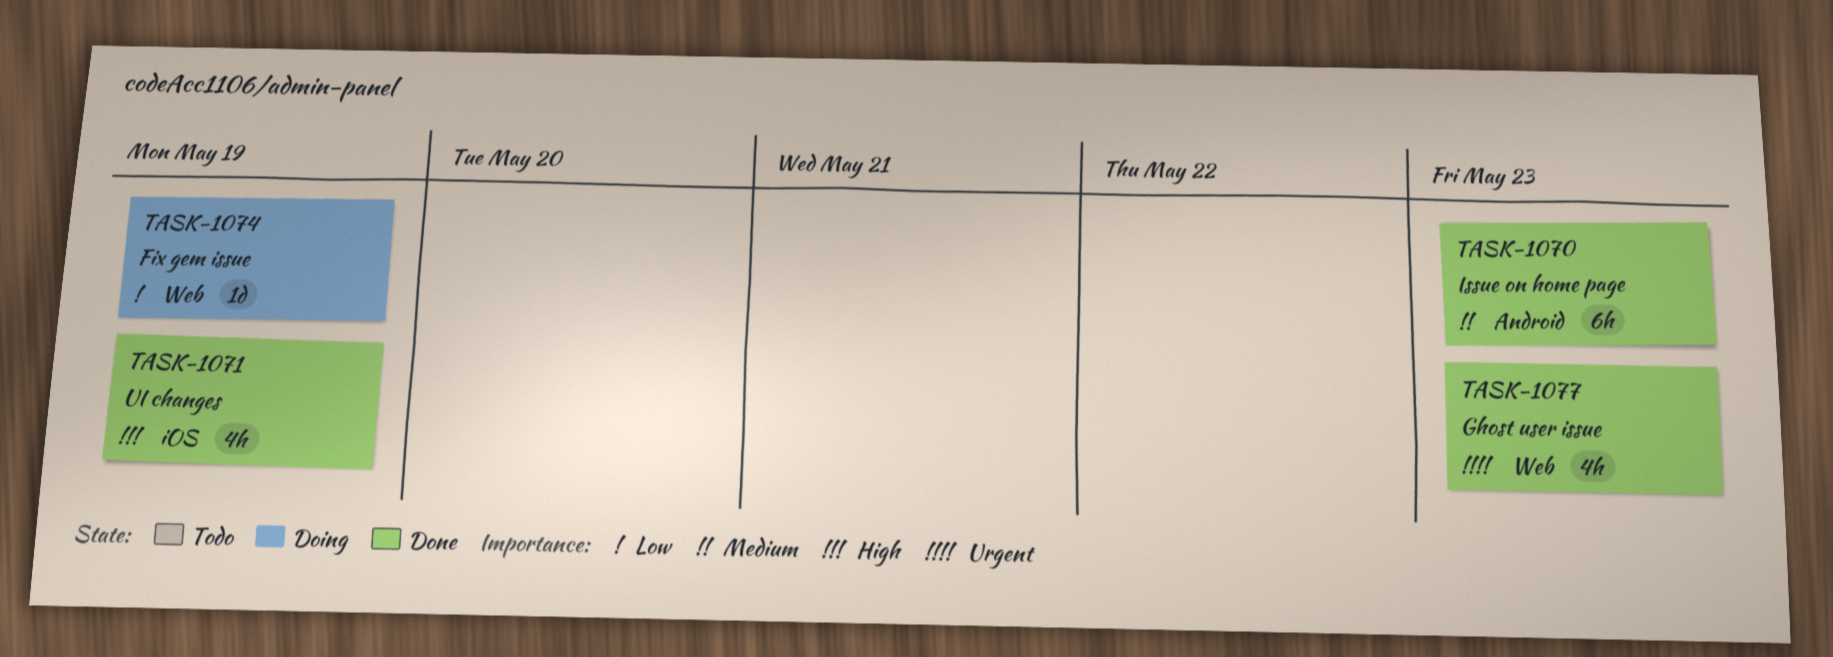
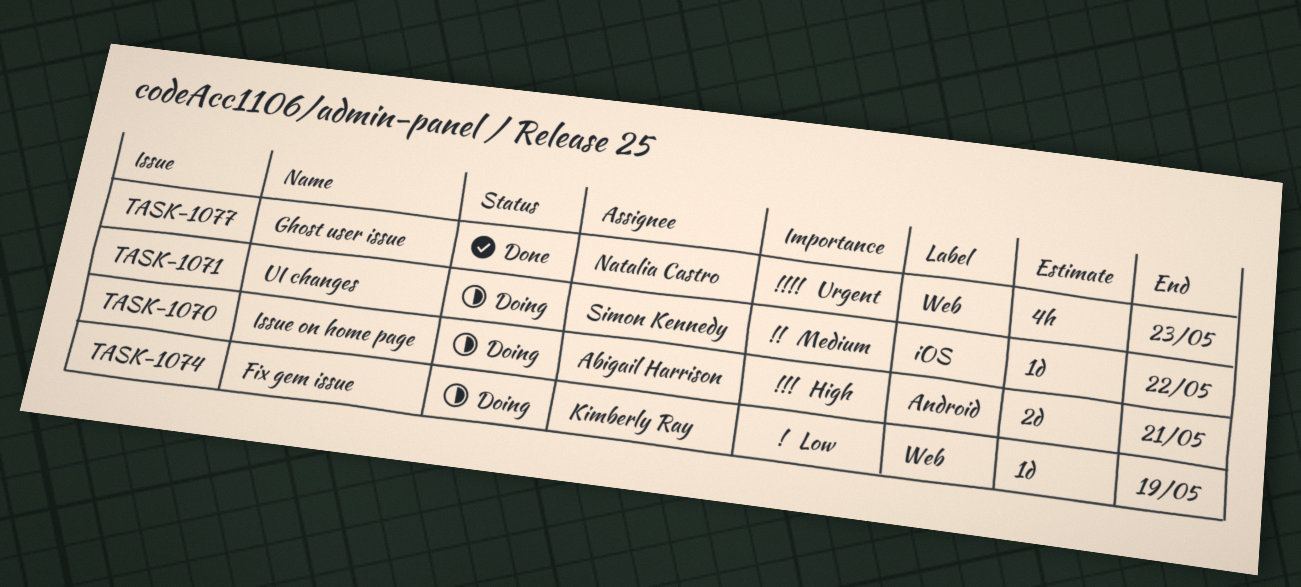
TASK-1070, status: Done -> Doing
TASK-1070, priority: Medium -> High
TASK-1070, estimate: 6h -> 2d
TASK-1070, due: May 23 -> May 21
TASK-1071, status: Done -> Doing
TASK-1071, priority: High -> Medium
TASK-1071, estimate: 4h -> 1d
TASK-1071, due: May 19 -> May 22

